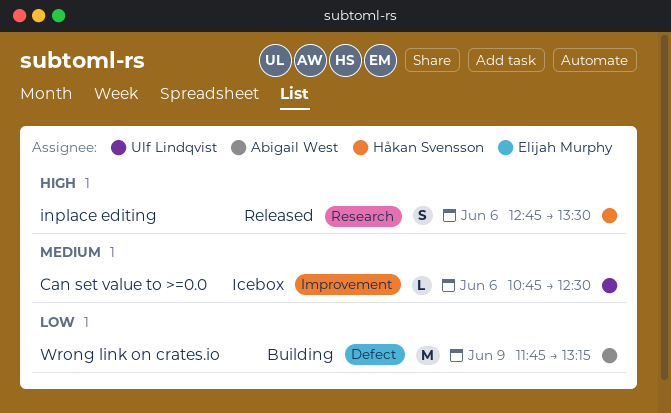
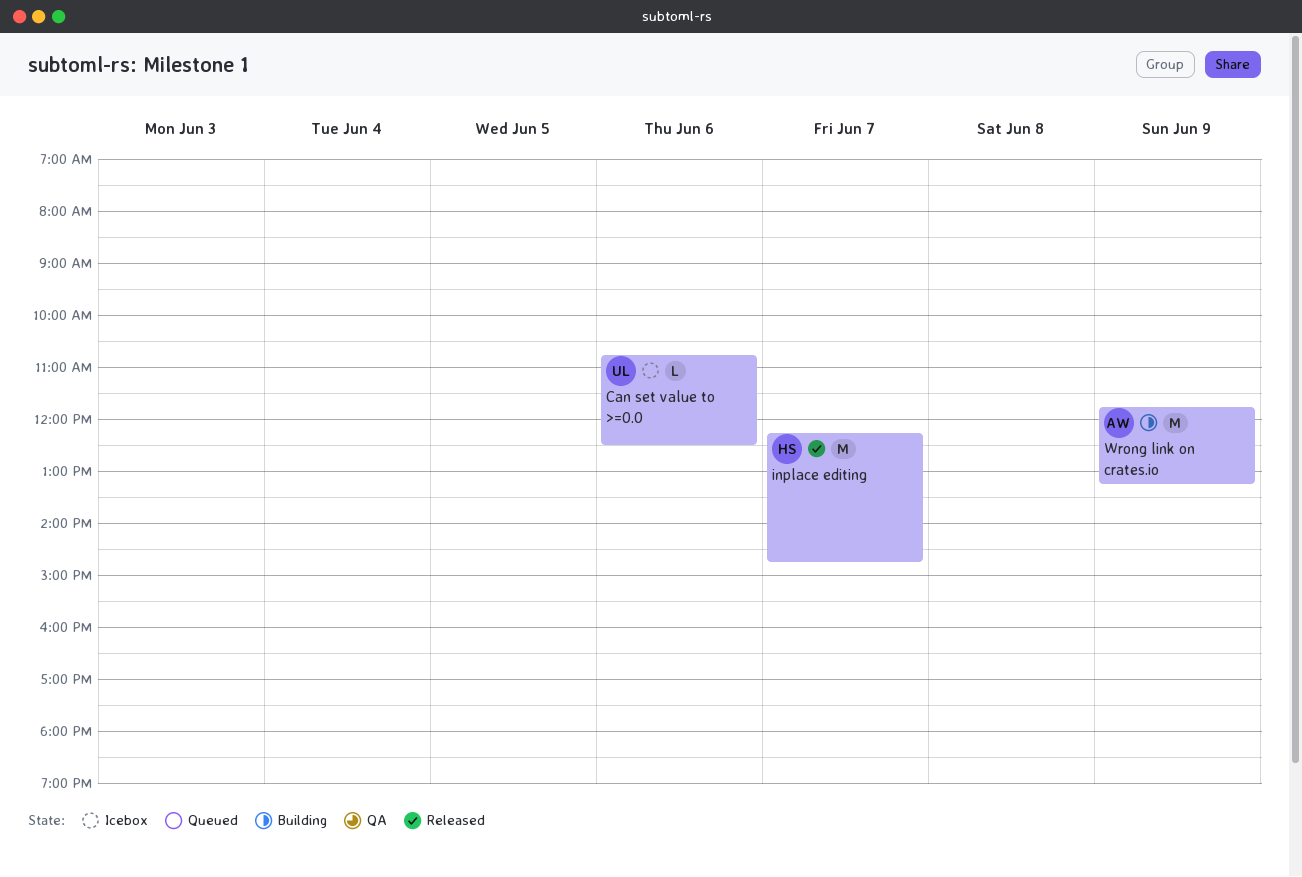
inplace editing, estimate: S -> M
inplace editing, day: Jun 6 -> Jun 7
inplace editing, begins: 12:45 -> 12:15
inplace editing, ends: 13:30 -> 14:45

